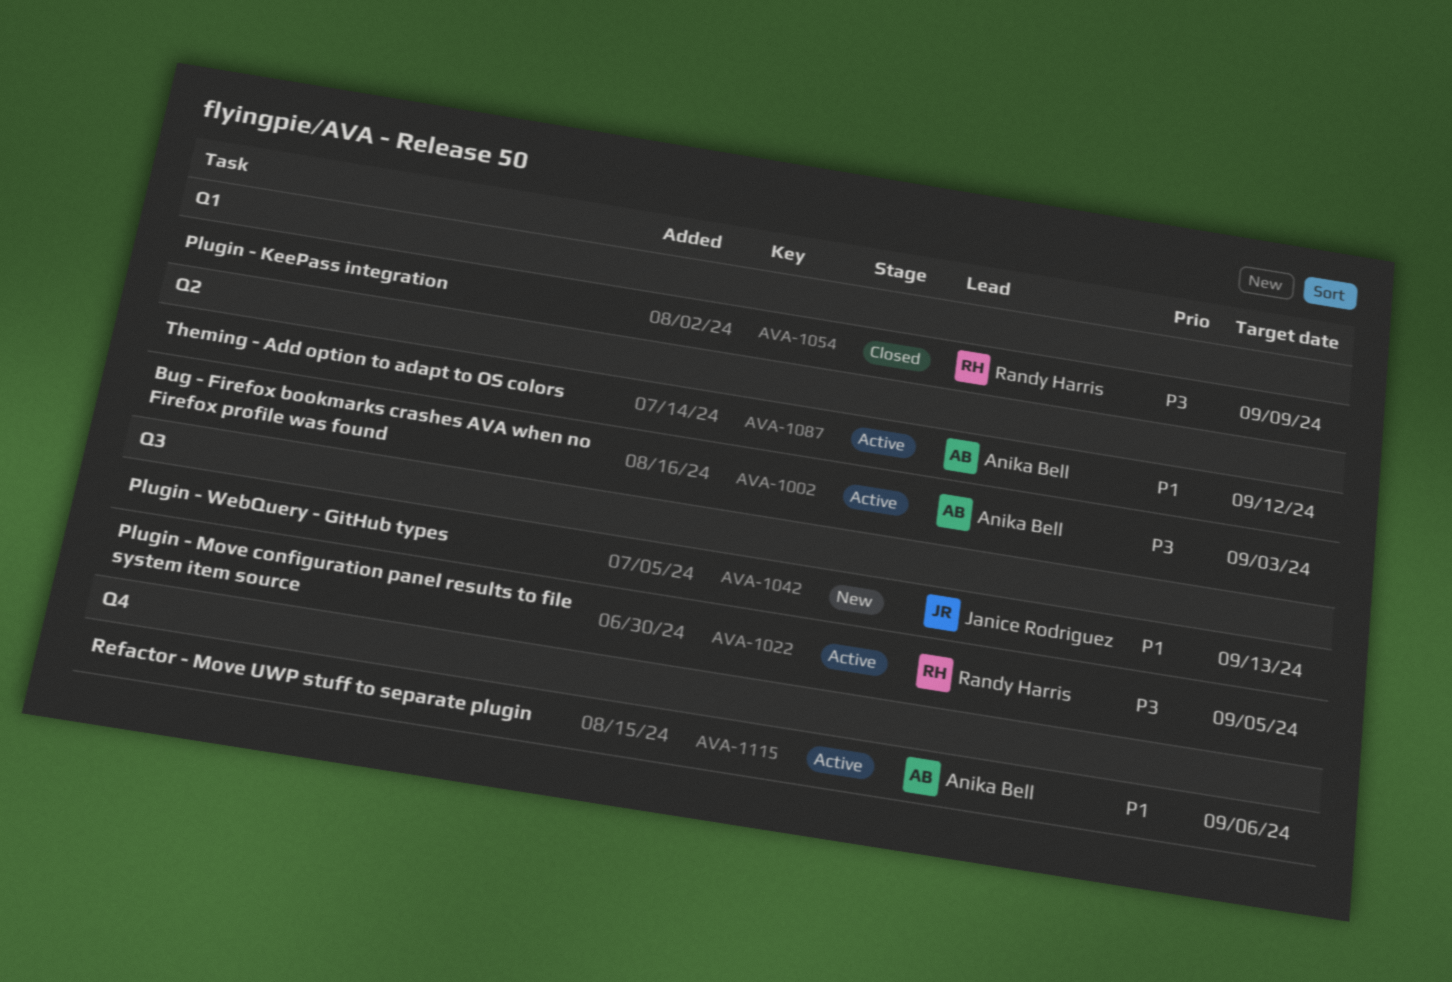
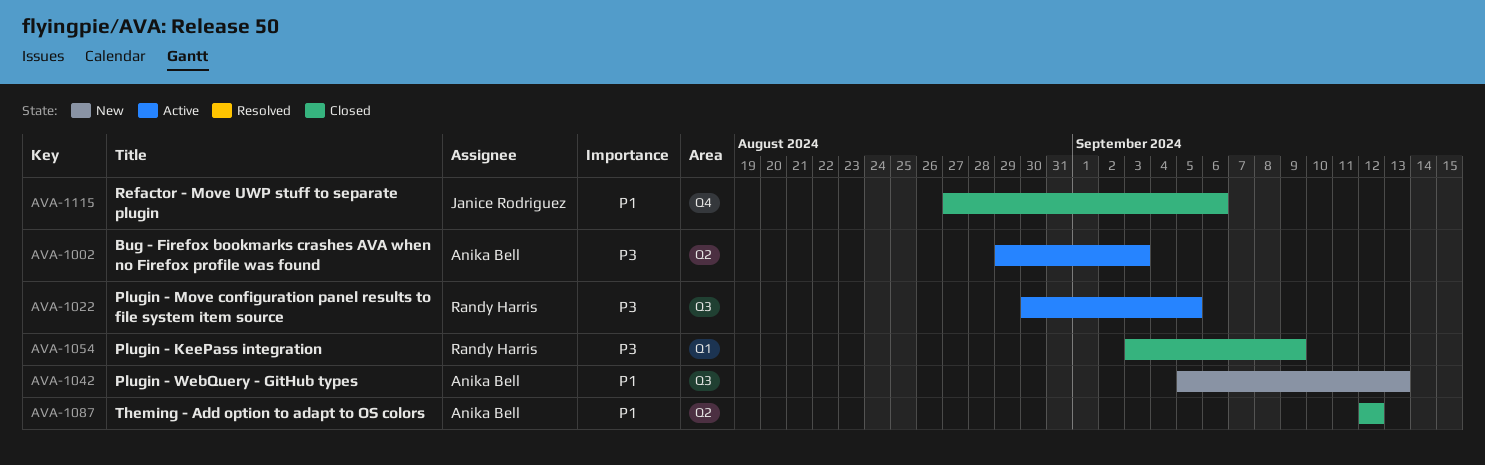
AVA-1042, owner: Janice Rodriguez -> Anika Bell
AVA-1087, status: Active -> Closed
AVA-1115, status: Active -> Closed
AVA-1115, owner: Anika Bell -> Janice Rodriguez

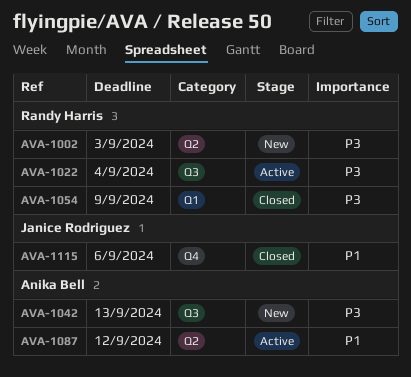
AVA-1002, status: Active -> New
AVA-1002, owner: Anika Bell -> Randy Harris
AVA-1022, due: Sep 5 -> Sep 4
AVA-1042, priority: P1 -> P3
AVA-1087, status: Closed -> Active

